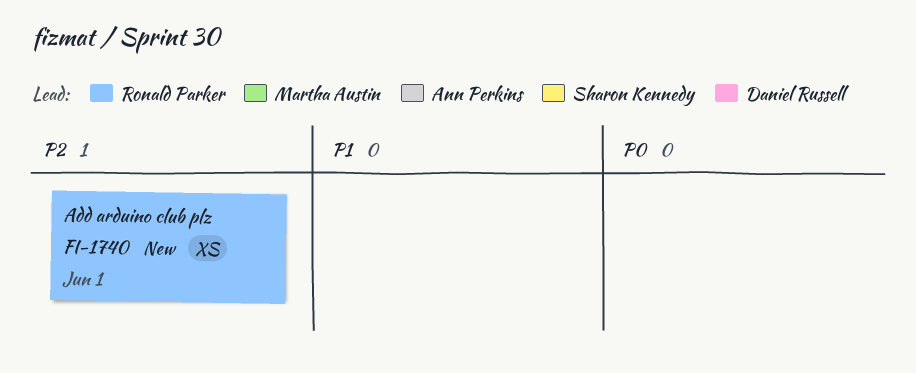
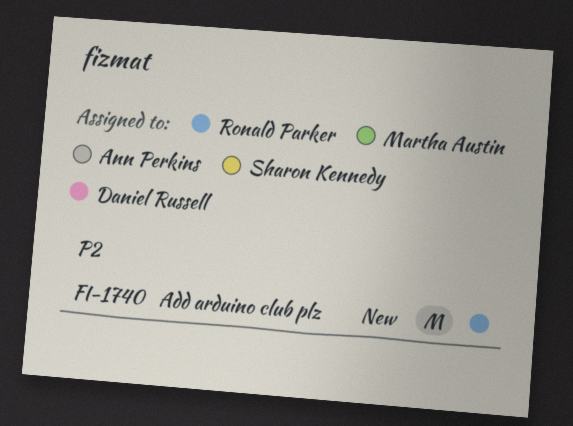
FI-1740, estimate: XS -> M

